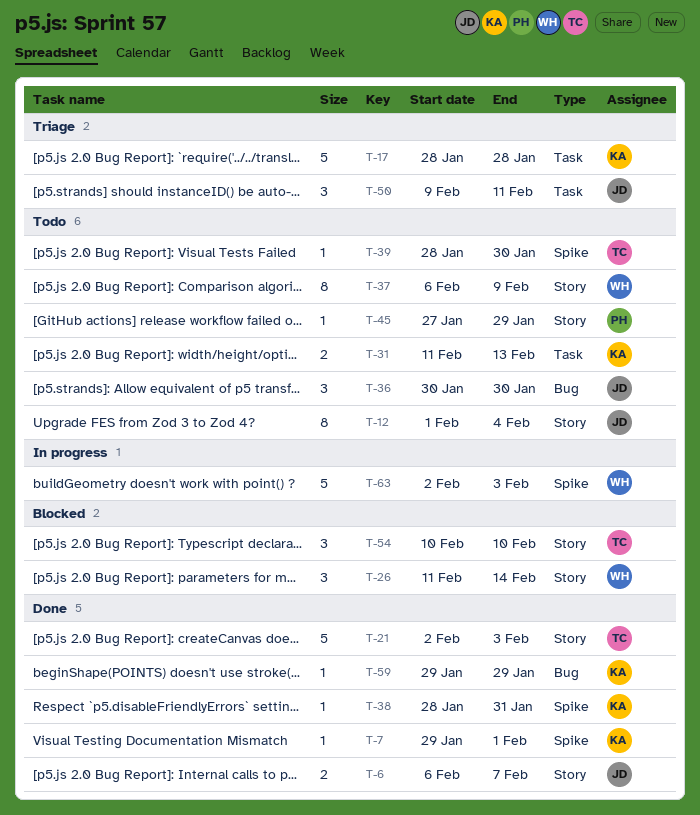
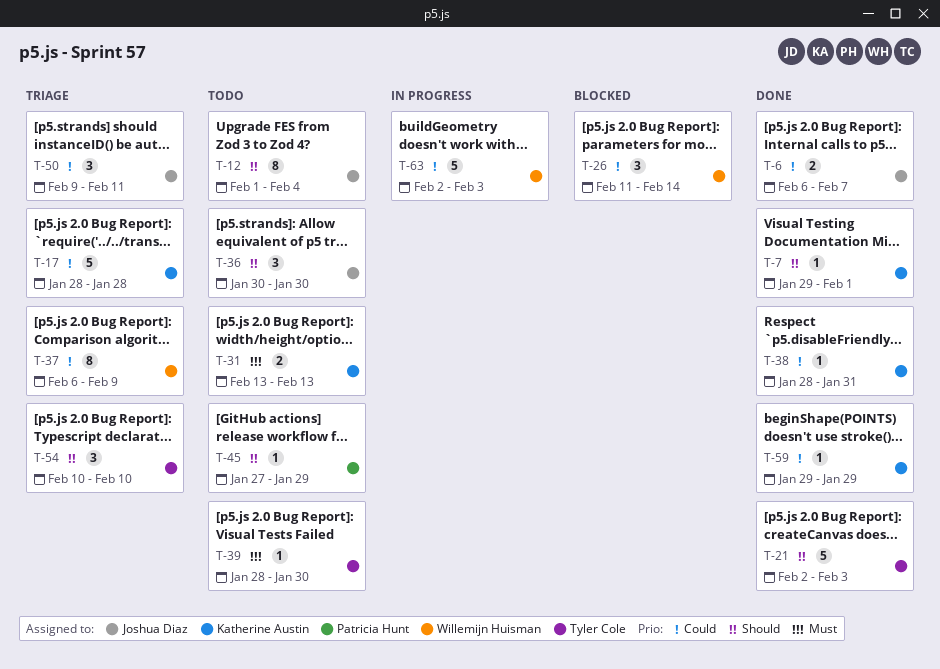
T-31, start: Feb 11 -> Feb 13
T-37, status: Todo -> Triage
T-54, status: Blocked -> Triage

